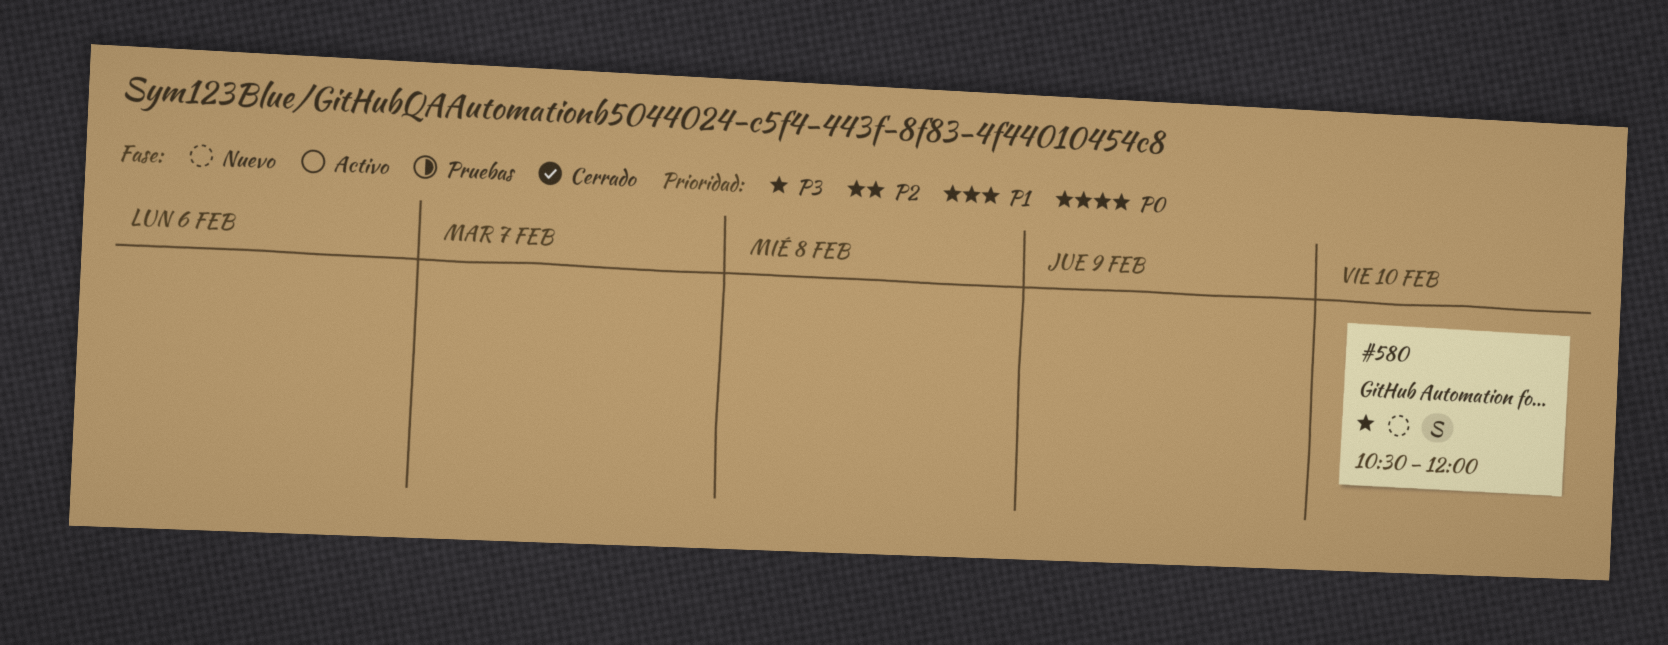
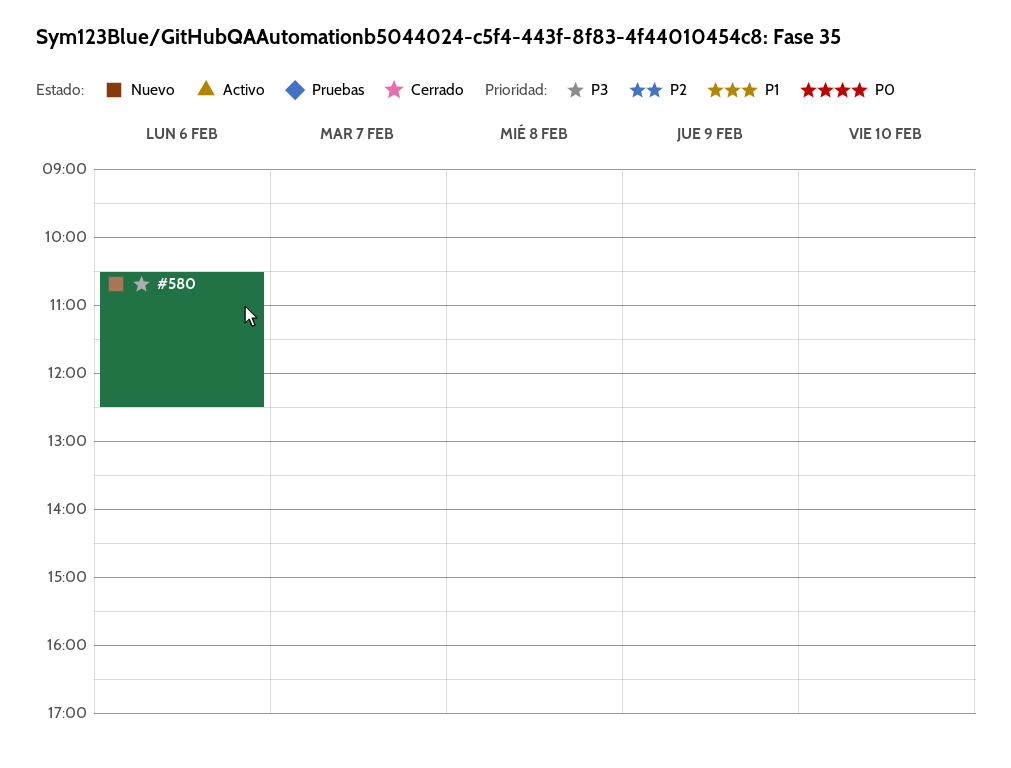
#580, day: Feb 10 -> Feb 6
#580, ends: 12:00 -> 12:30

